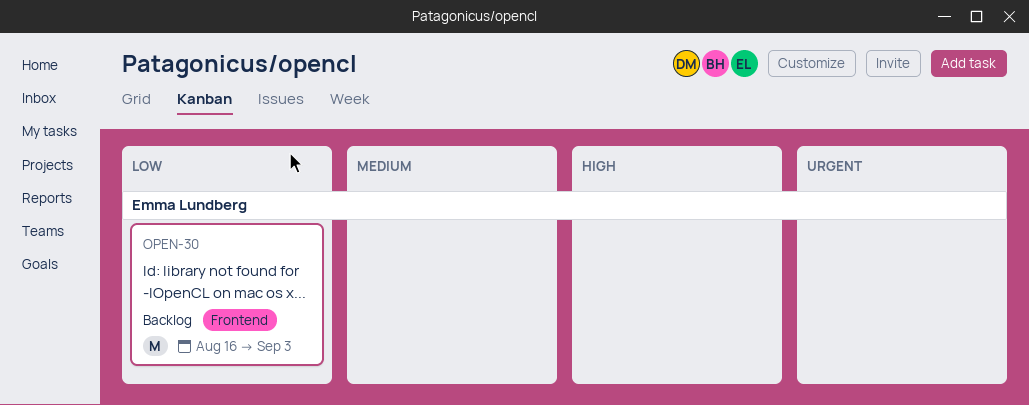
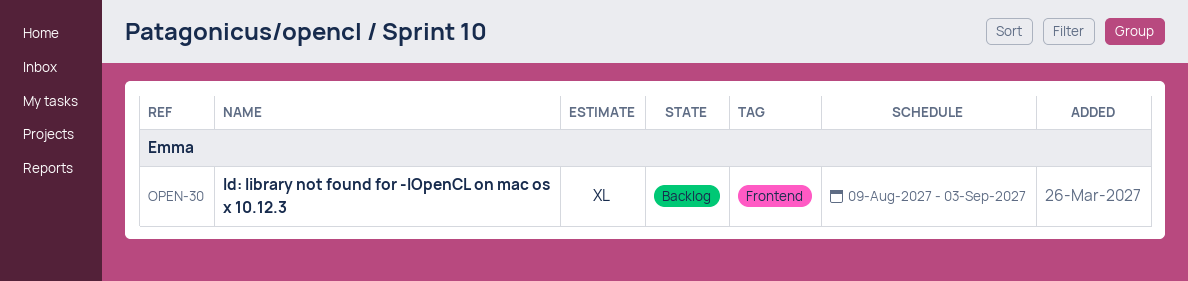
OPEN-30, estimate: M -> XL
OPEN-30, start: Aug 16 -> Aug 9

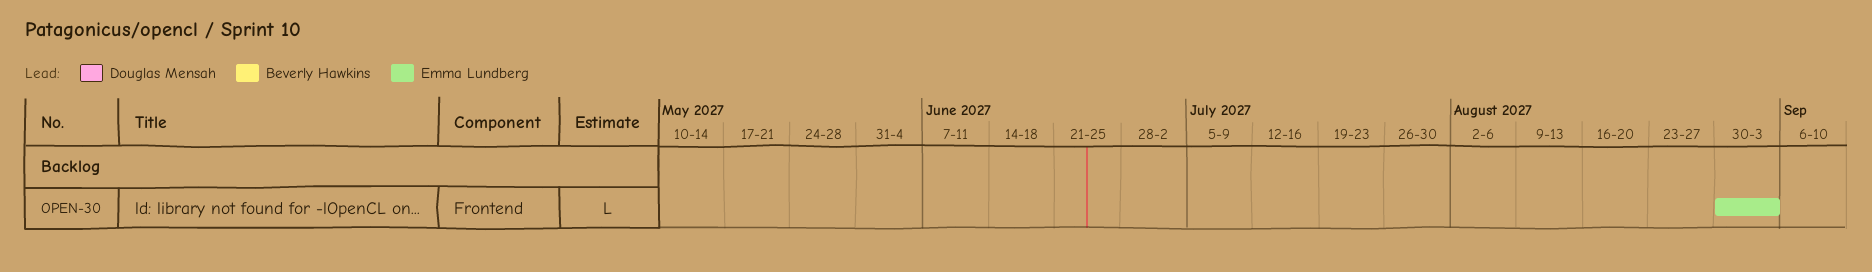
OPEN-30, estimate: XL -> L
OPEN-30, start: Aug 9 -> Aug 30

